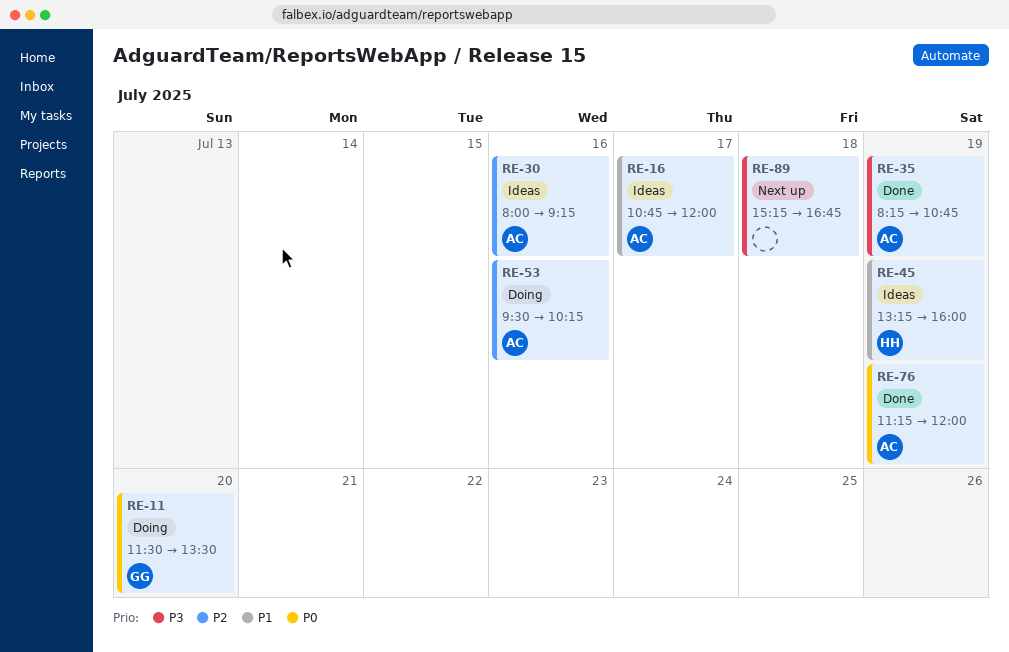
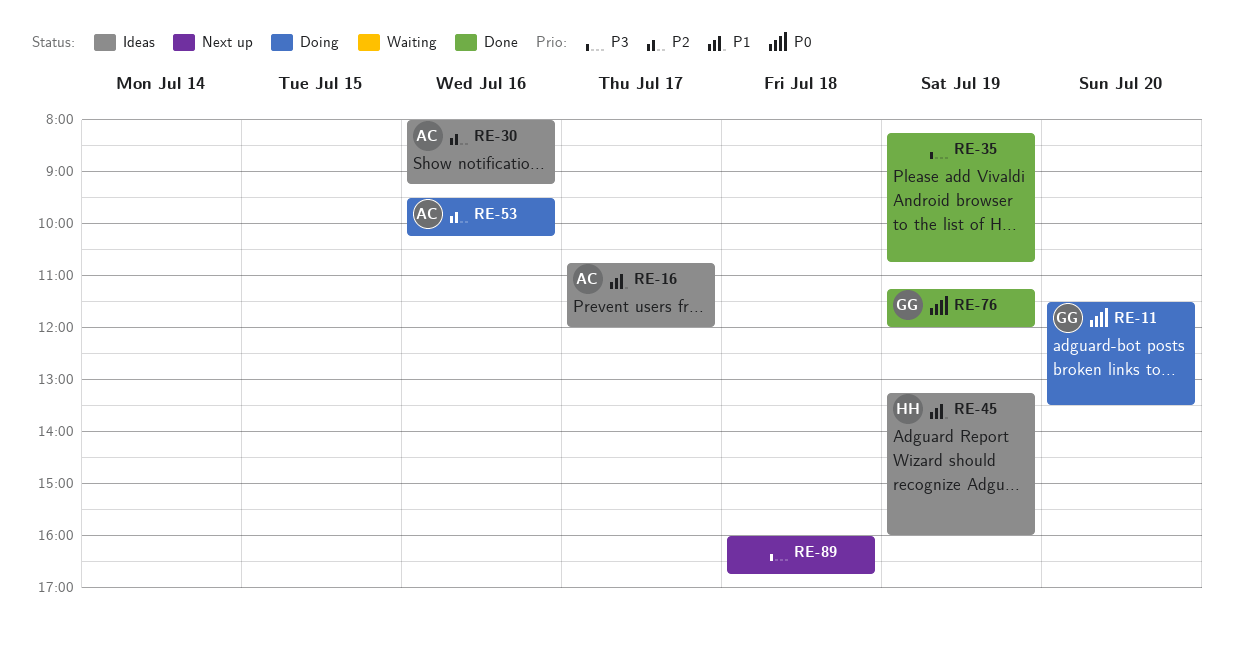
RE-35, owner: AC -> none
RE-76, owner: AC -> GG
RE-89, begins: 15:15 -> 16:00

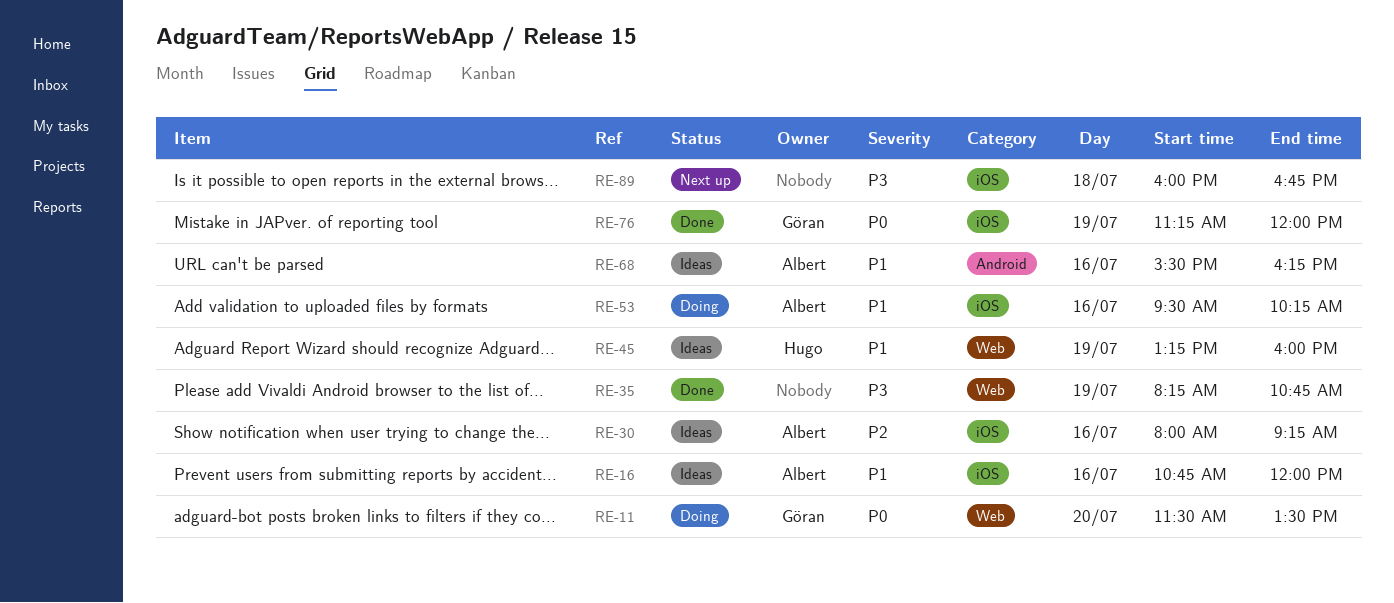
RE-16, day: Jul 17 -> Jul 16
RE-53, priority: P2 -> P1
RE-68: none -> present

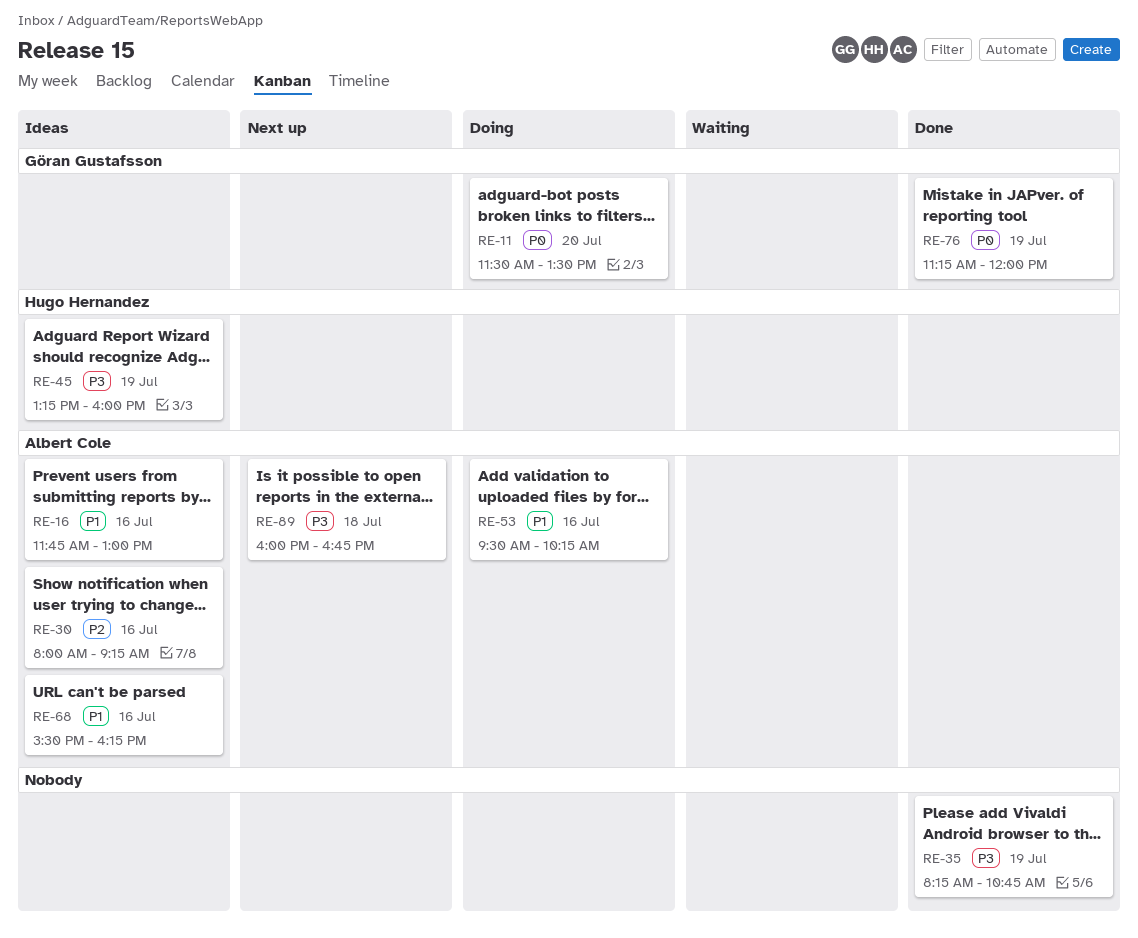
RE-16, begins: 10:45 -> 11:45
RE-16, ends: 12:00 -> 13:00
RE-45, priority: P1 -> P3
RE-89, owner: none -> Albert Cole

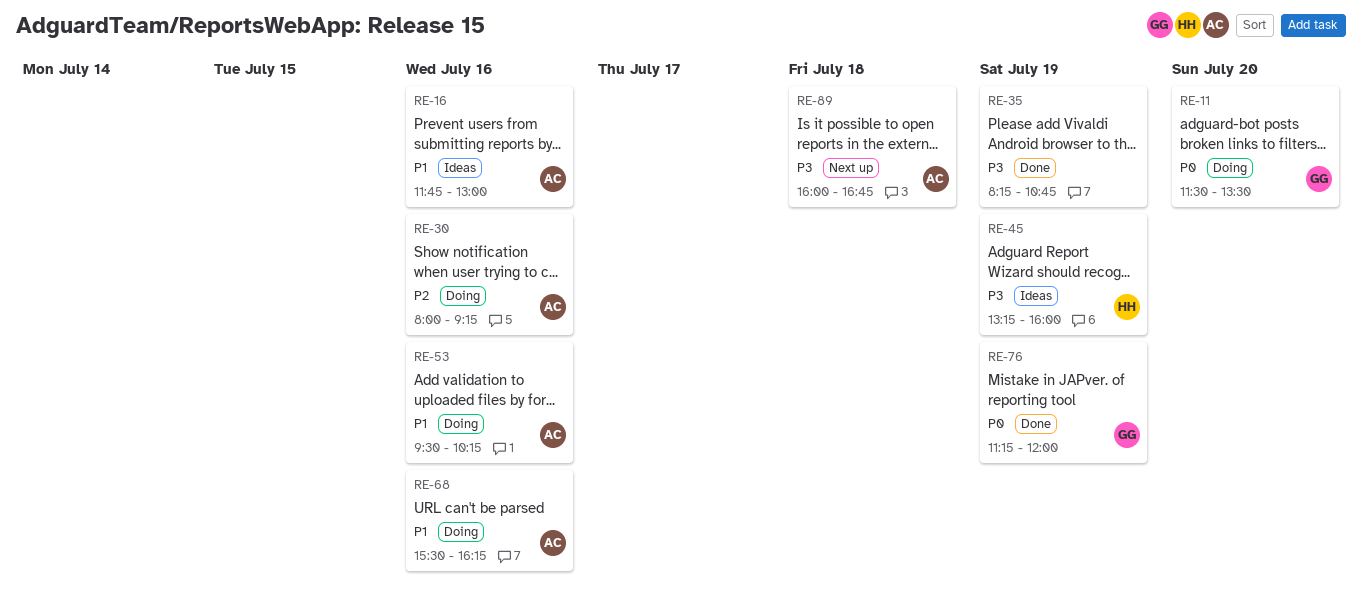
RE-30, status: Ideas -> Doing
RE-68, status: Ideas -> Doing

